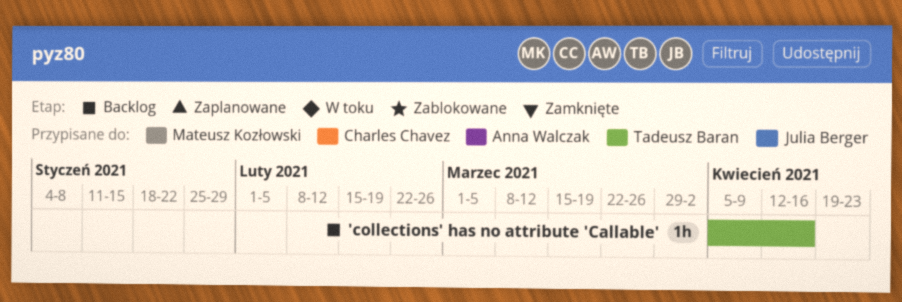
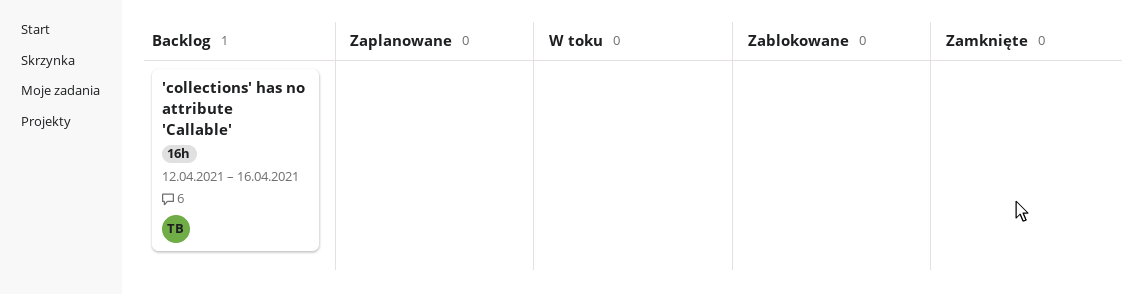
'collections' has no attribute 'Callable', estimate: 1h -> 16h
'collections' has no attribute 'Callable', start: Apr 5 -> Apr 12

